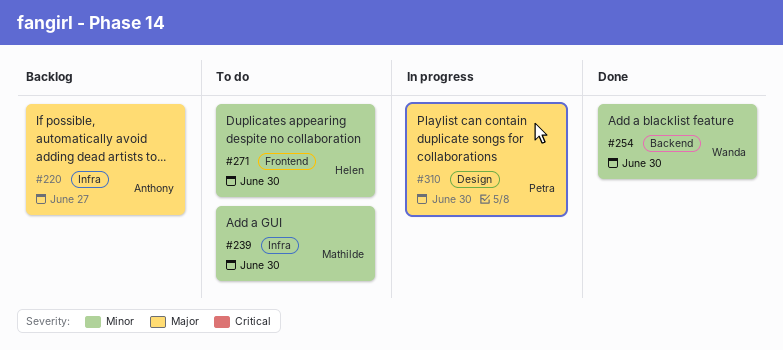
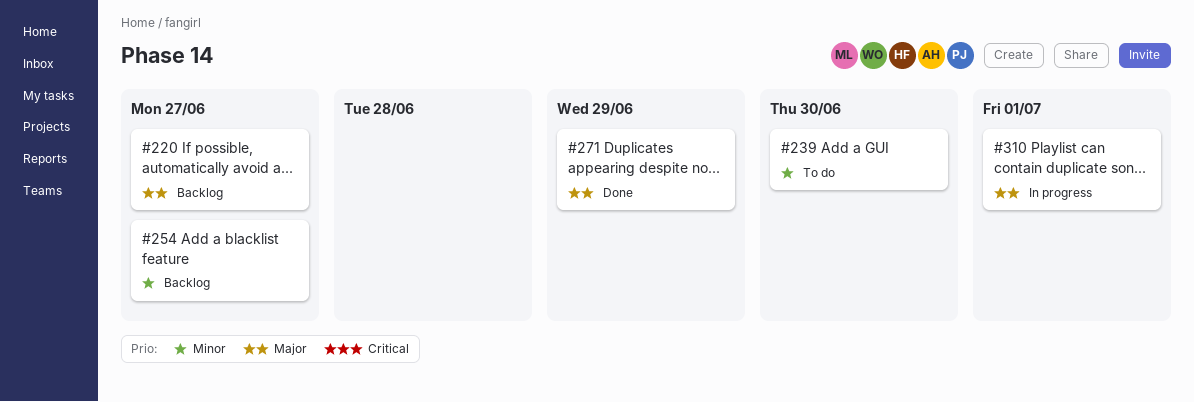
#254, status: Done -> Backlog
#254, due: Jun 30 -> Jun 27
#271, status: To do -> Done
#271, priority: Minor -> Major
#271, due: Jun 30 -> Jun 29
#310, due: Jun 30 -> Jul 1

